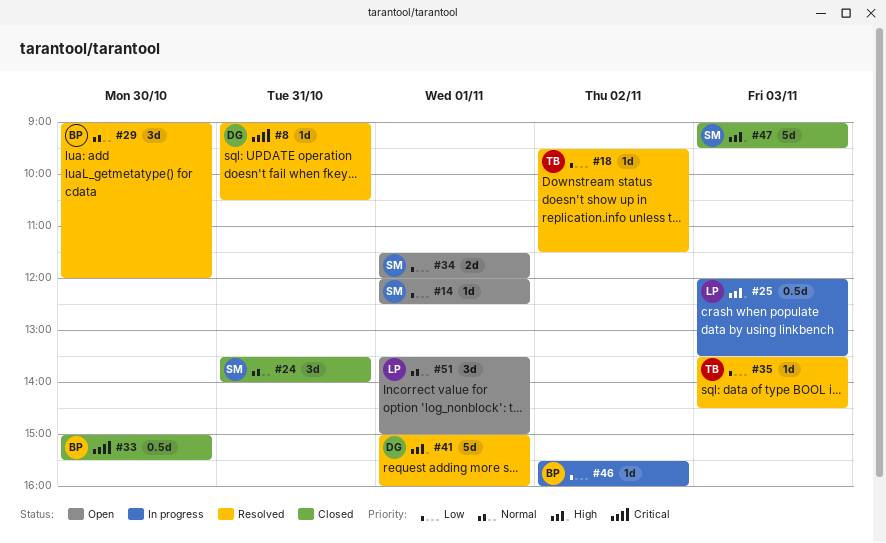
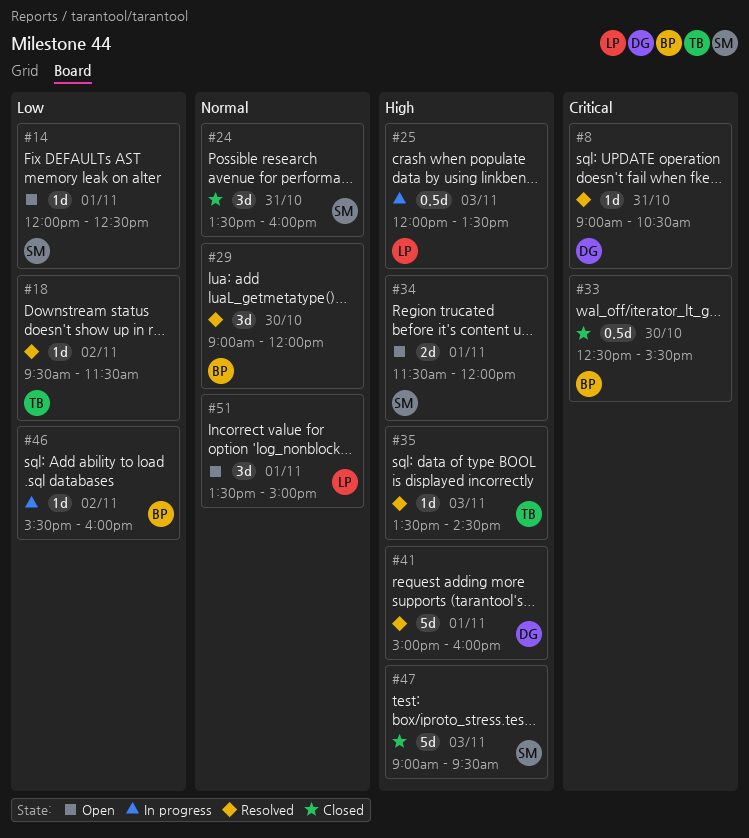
#24, ends: 14:00 -> 16:00
#33, begins: 15:00 -> 12:30
#34, priority: Low -> High
#35, priority: Low -> High

